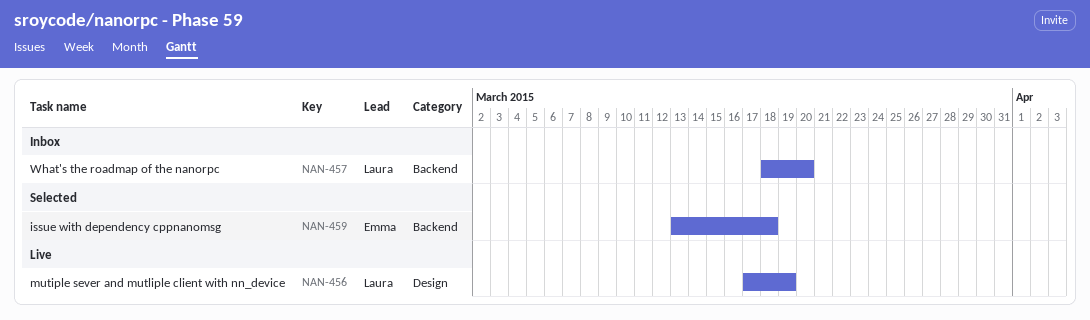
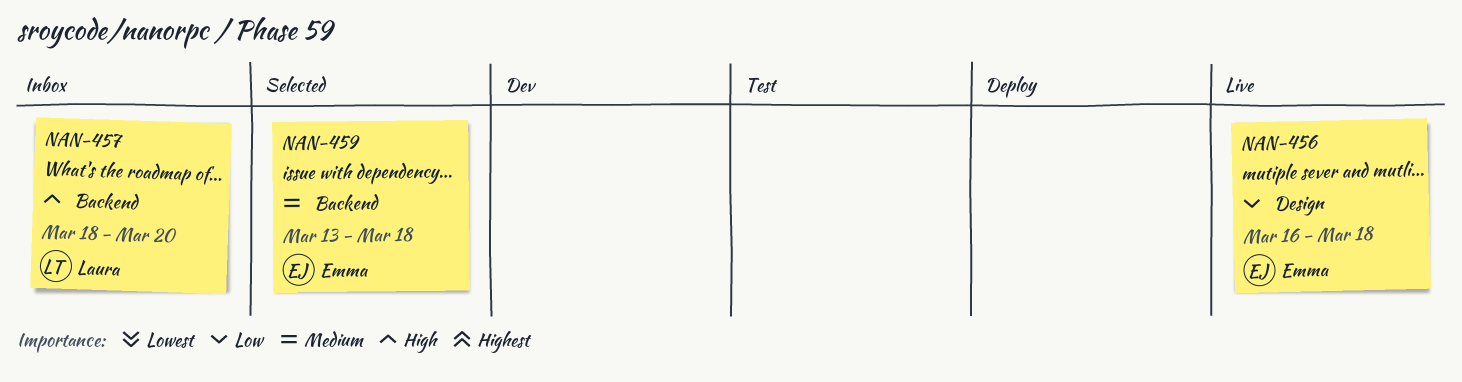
NAN-456, owner: Laura -> Emma
NAN-456, start: Mar 17 -> Mar 16
NAN-456, due: Mar 19 -> Mar 18

